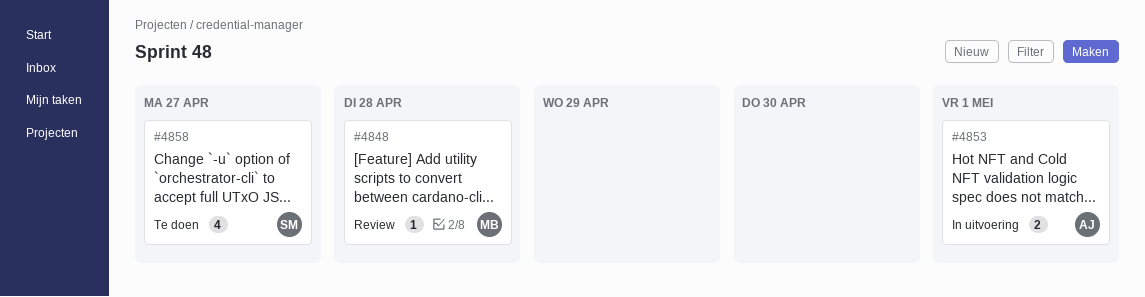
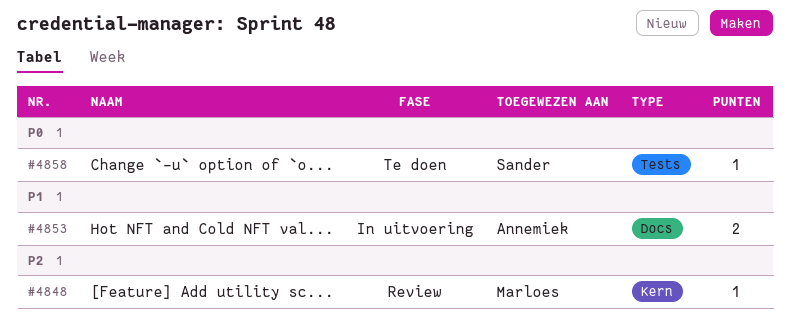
#4858, estimate: 4 -> 1

